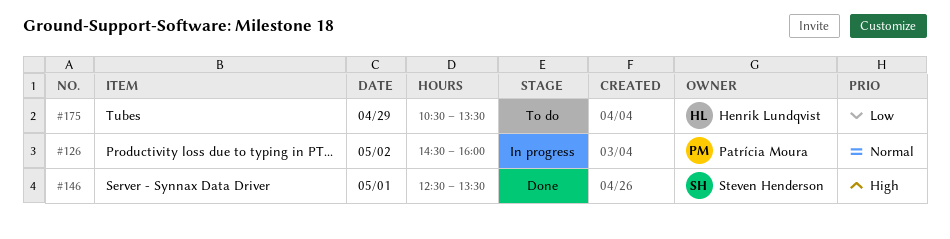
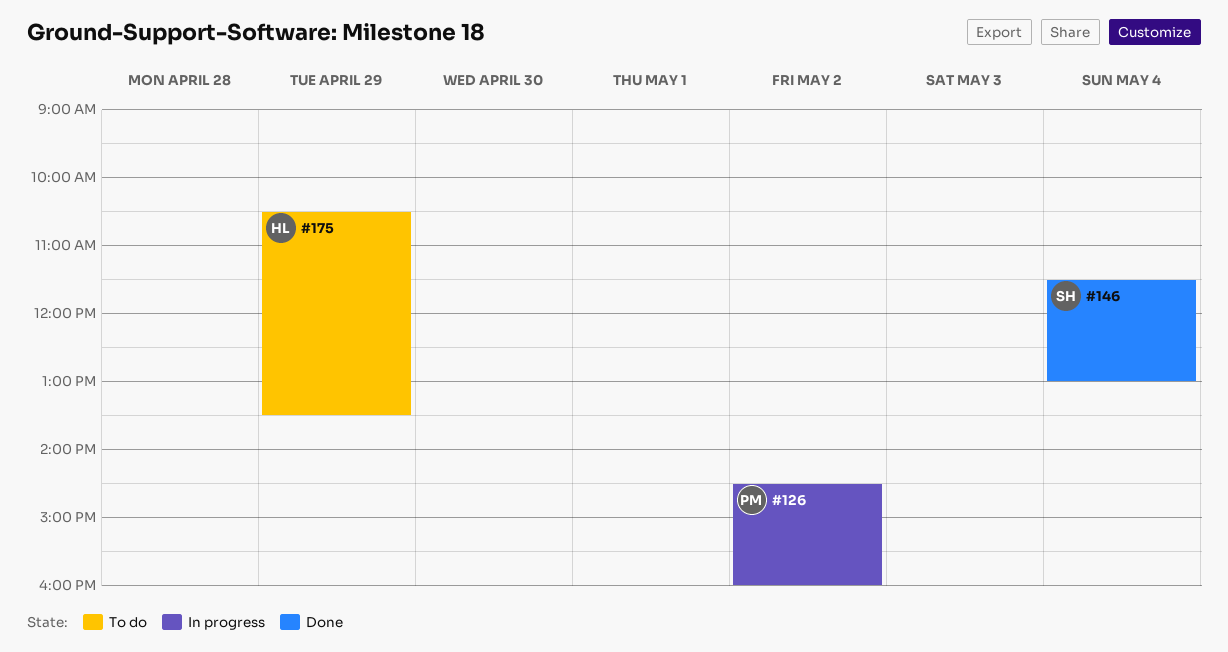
#146, day: May 1 -> May 4
#146, begins: 12:30 -> 11:30
#146, ends: 13:30 -> 13:00

